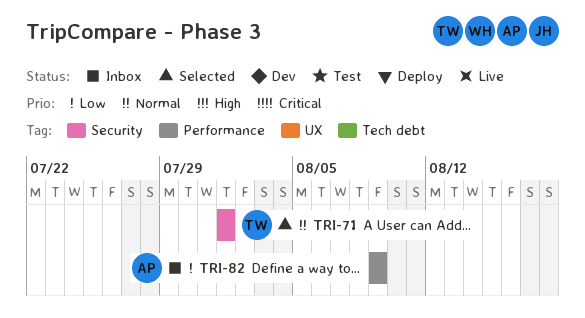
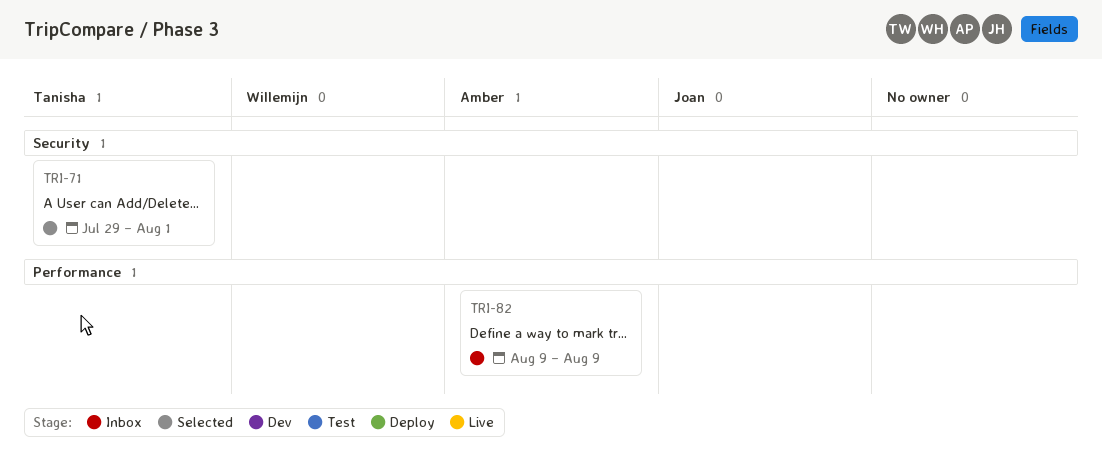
TRI-71, start: Aug 1 -> Jul 29

